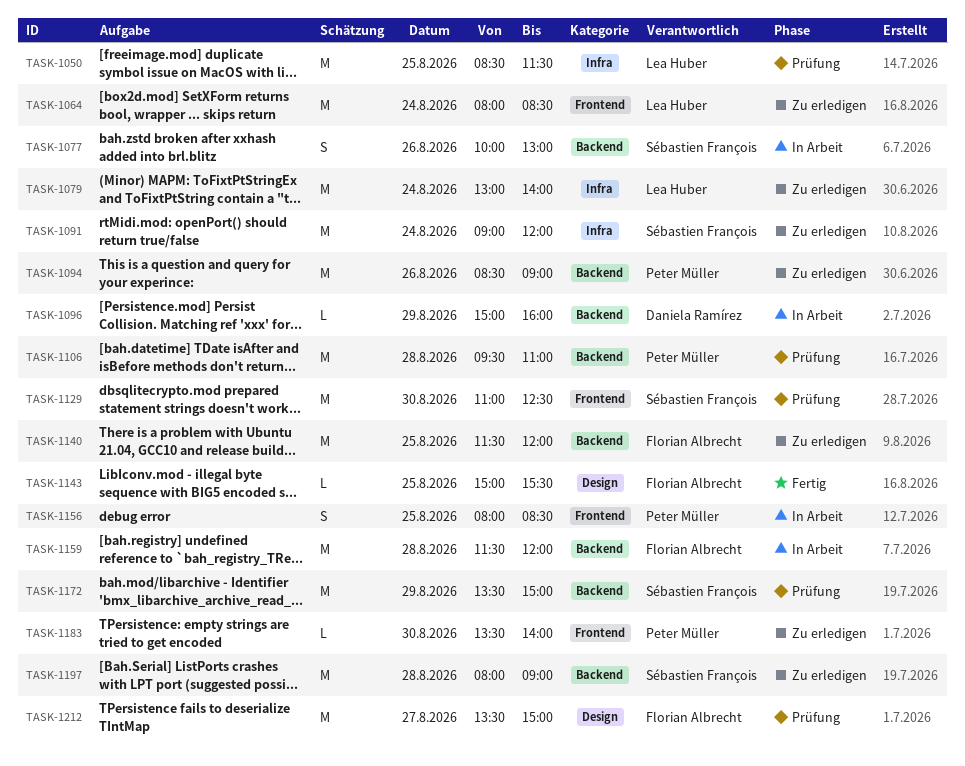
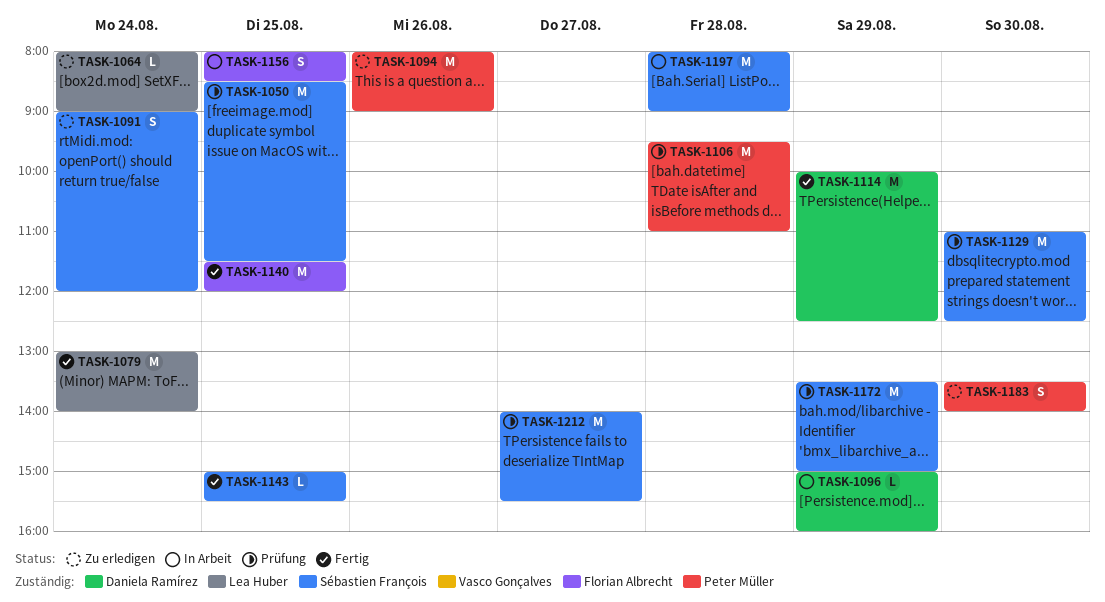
TASK-1050, owner: Lea Huber -> Sébastien François
TASK-1064, estimate: M -> L
TASK-1064, ends: 08:30 -> 09:00
TASK-1077: present -> none
TASK-1079, status: Zu erledigen -> Fertig
TASK-1091, estimate: M -> S
TASK-1094, begins: 08:30 -> 08:00
TASK-1114: none -> present
TASK-1140, status: Zu erledigen -> Fertig
TASK-1143, owner: Florian Albrecht -> Sébastien François
TASK-1156, owner: Peter Müller -> Florian Albrecht
TASK-1159: present -> none
TASK-1183, estimate: L -> S
TASK-1197, status: Zu erledigen -> In Arbeit
TASK-1212, owner: Florian Albrecht -> Sébastien François
TASK-1212, begins: 13:30 -> 14:00
TASK-1212, ends: 15:00 -> 15:30

